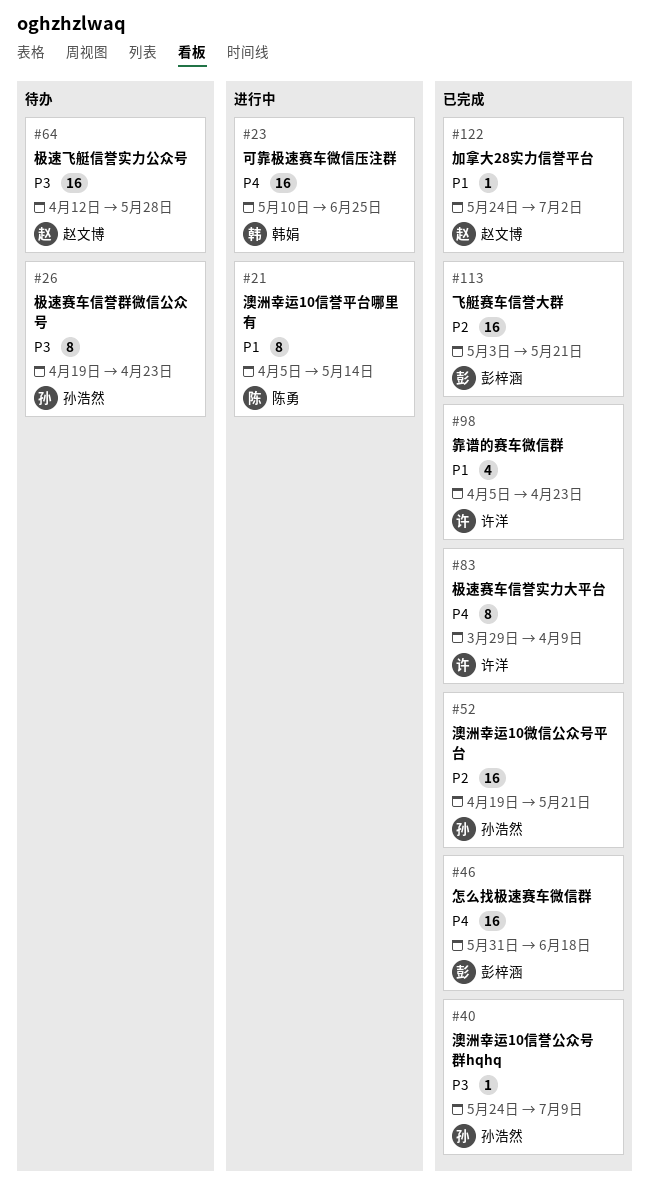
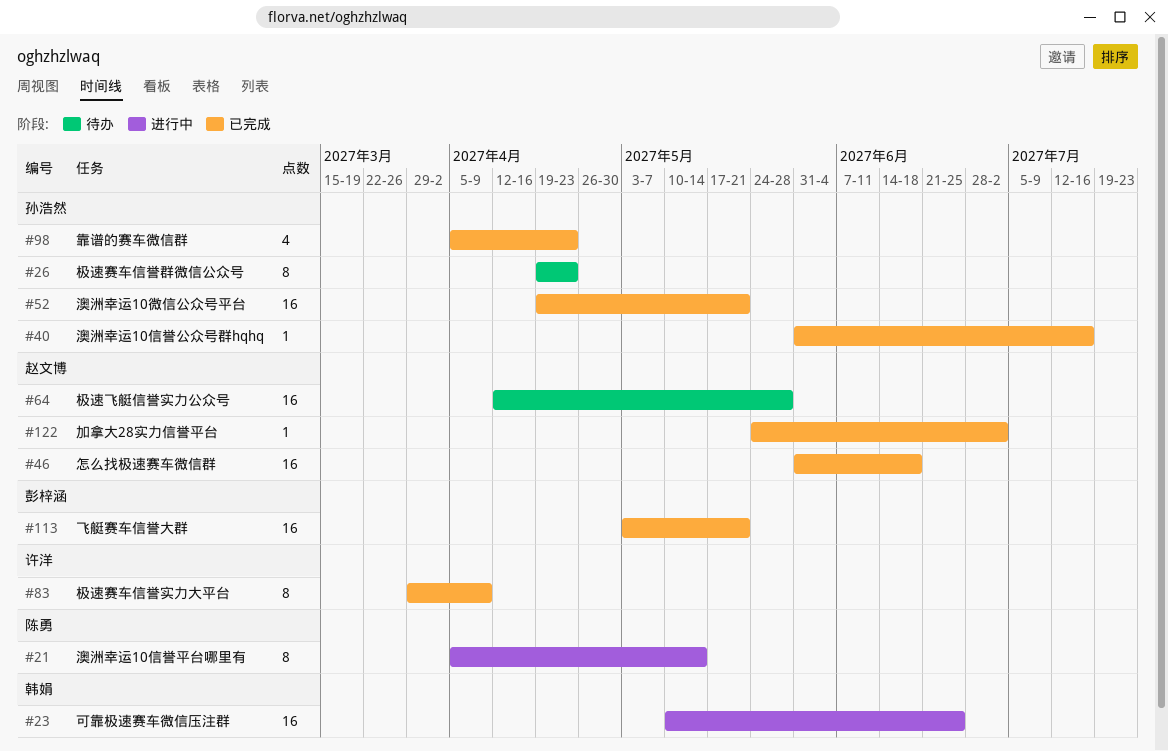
#40, start: May 24 -> May 31
#40, due: Jul 9 -> Jul 16
#46, owner: 彭梓涵 -> 赵文博
#98, owner: 许洋 -> 孙浩然

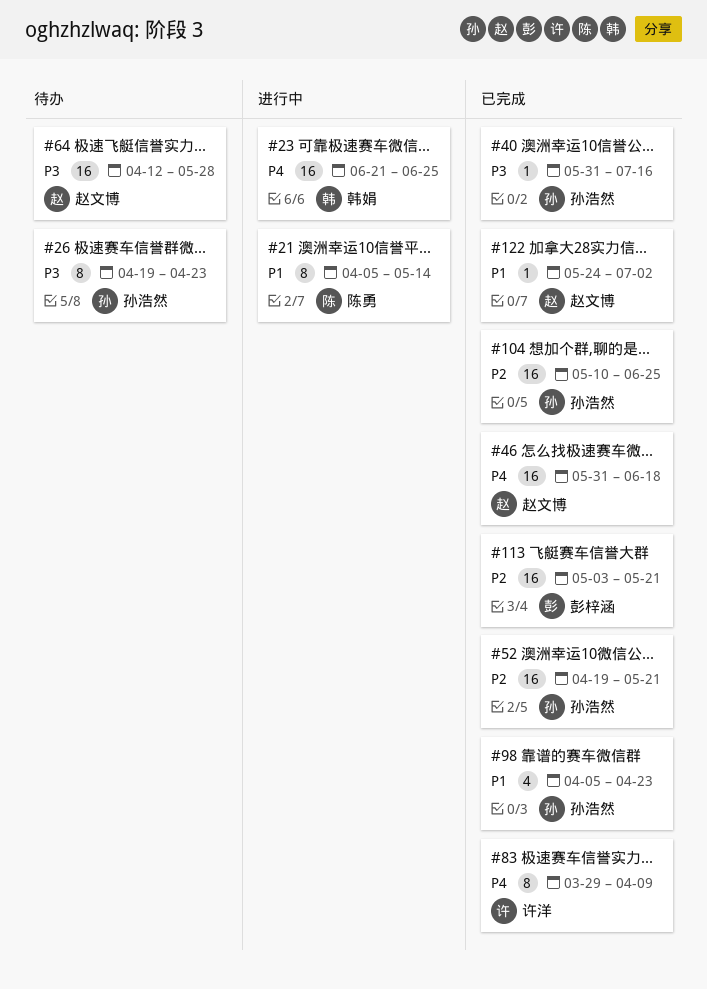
#23, start: May 10 -> Jun 21
#104: none -> present

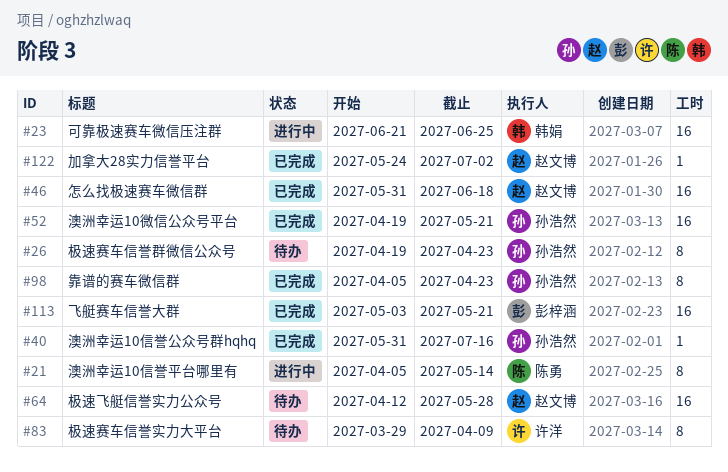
#83, status: 已完成 -> 待办
#98, estimate: 4 -> 8
#104: present -> none

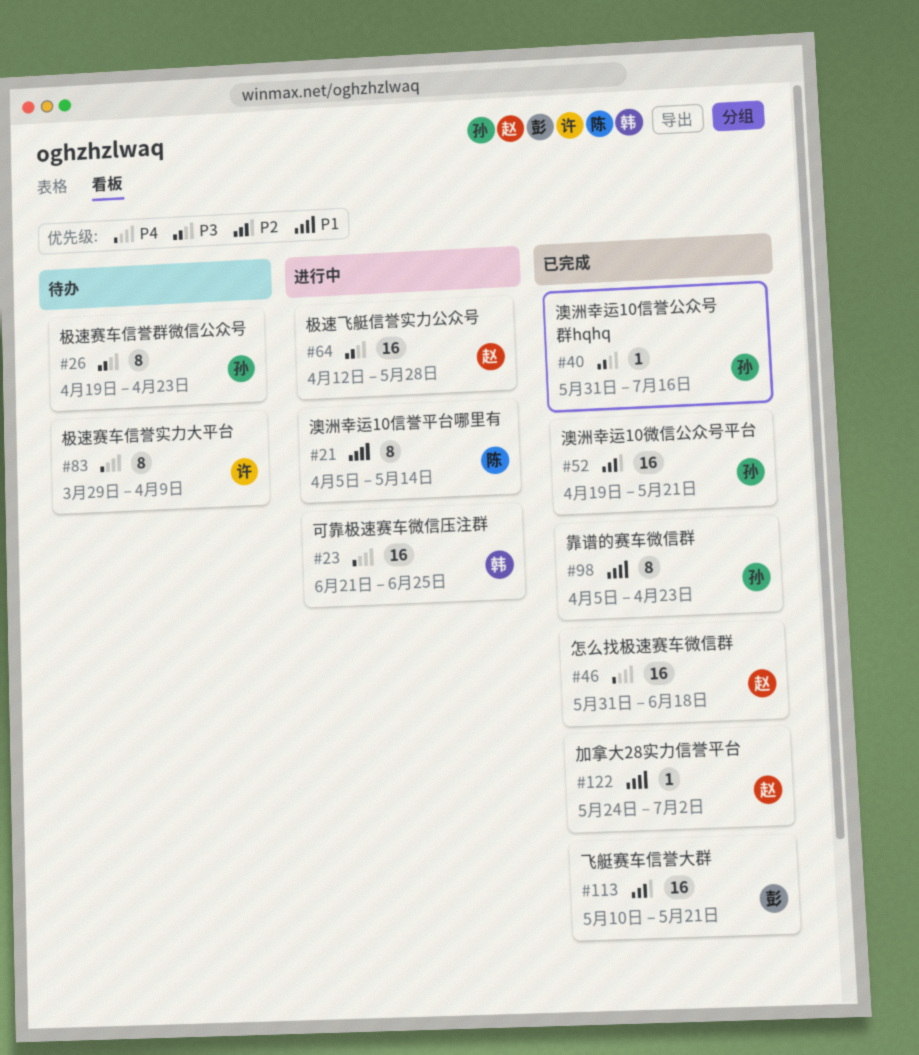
#64, status: 待办 -> 进行中
#113, start: May 3 -> May 10

